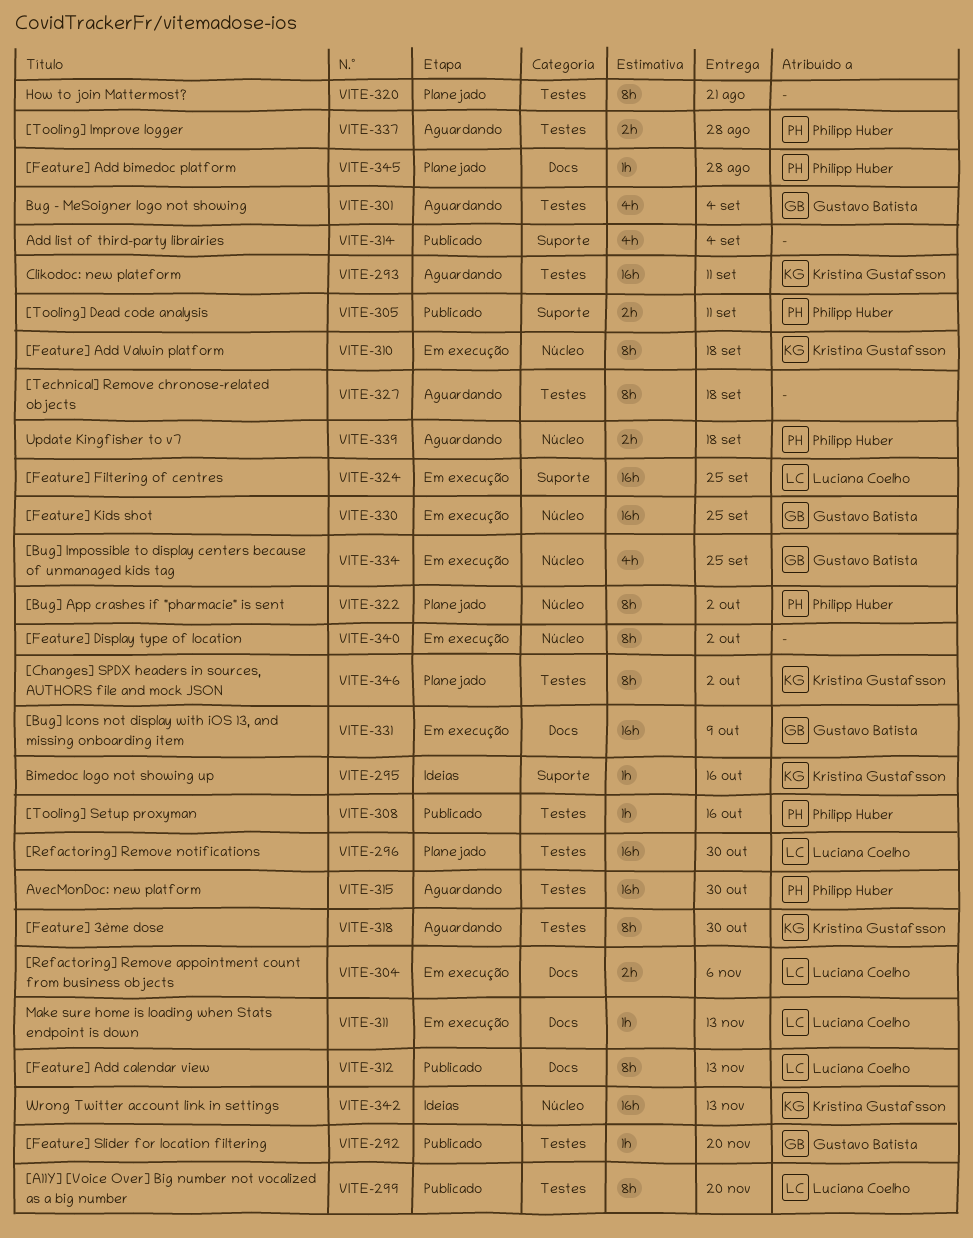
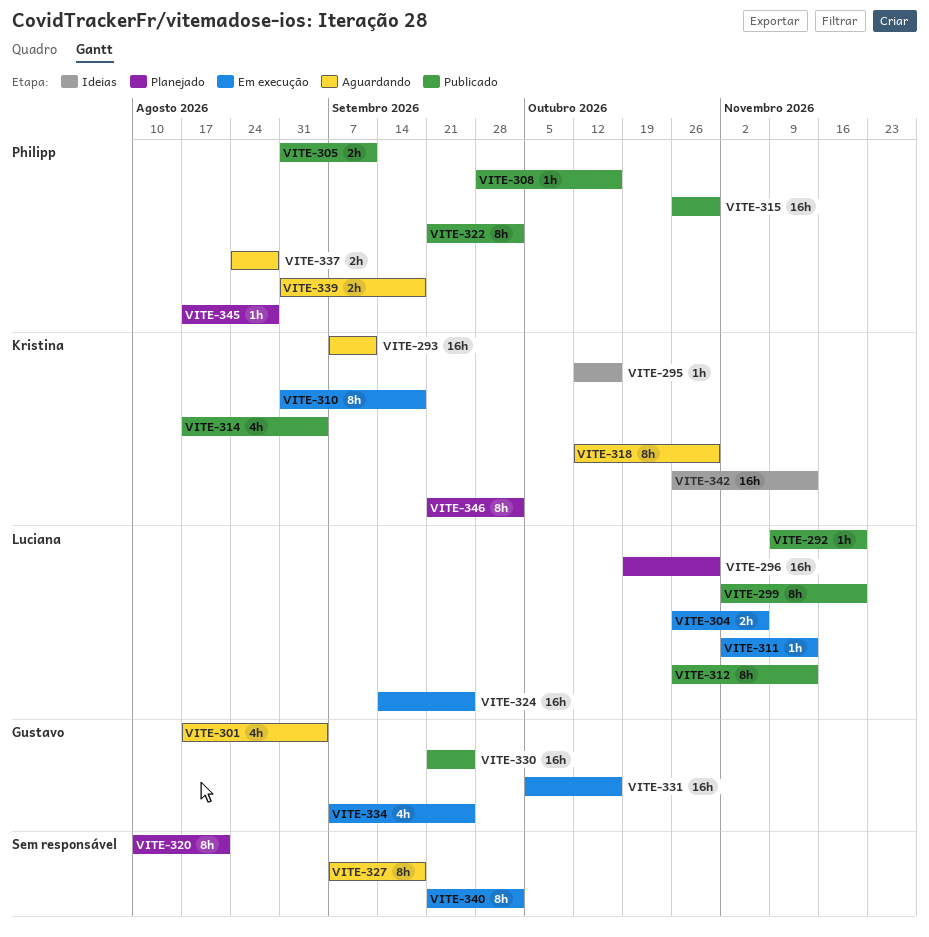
VITE-292, owner: Gustavo Batista -> Luciana Coelho
VITE-314, owner: none -> Kristina Gustafsson
VITE-315, status: Aguardando -> Publicado
VITE-322, status: Planejado -> Publicado
VITE-330, status: Em execução -> Publicado
VITE-331, due: Oct 9 -> Oct 16

